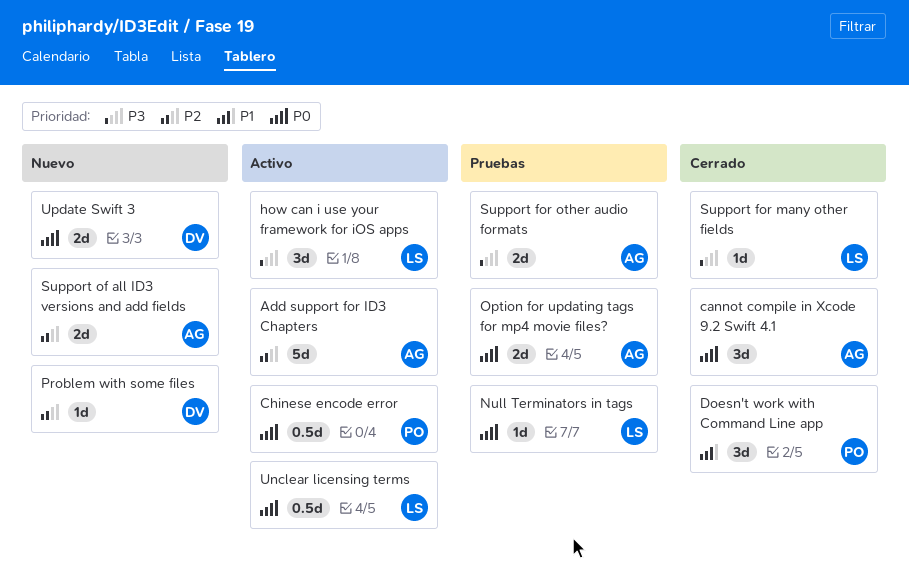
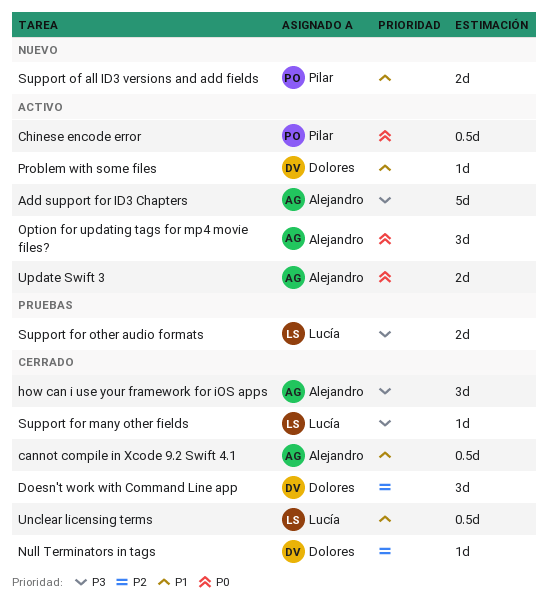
Add support for ID3 Chapters, priority: P2 -> P3
cannot compile in Xcode 9.2 Swift 4.1, priority: P0 -> P1
cannot compile in Xcode 9.2 Swift 4.1, estimate: 3d -> 0.5d
Doesn't work with Command Line app, owner: Pilar -> Dolores
Doesn't work with Command Line app, priority: P1 -> P2
how can i use your framework for iOS apps, status: Activo -> Cerrado
how can i use your framework for iOS apps, owner: Lucía -> Alejandro
Null Terminators in tags, status: Pruebas -> Cerrado
Null Terminators in tags, owner: Lucía -> Dolores
Null Terminators in tags, priority: P0 -> P2
Option for updating tags for mp4 movie files?, status: Pruebas -> Activo
Option for updating tags for mp4 movie files?, estimate: 2d -> 3d
Problem with some files, status: Nuevo -> Activo
Problem with some files, priority: P2 -> P1
Support for other audio formats, owner: Alejandro -> Lucía
Support of all ID3 versions and add fields, owner: Alejandro -> Pilar
Support of all ID3 versions and add fields, priority: P2 -> P1
Unclear licensing terms, status: Activo -> Cerrado
Unclear licensing terms, priority: P0 -> P1
Update Swift 3, status: Nuevo -> Activo
Update Swift 3, owner: Dolores -> Alejandro

